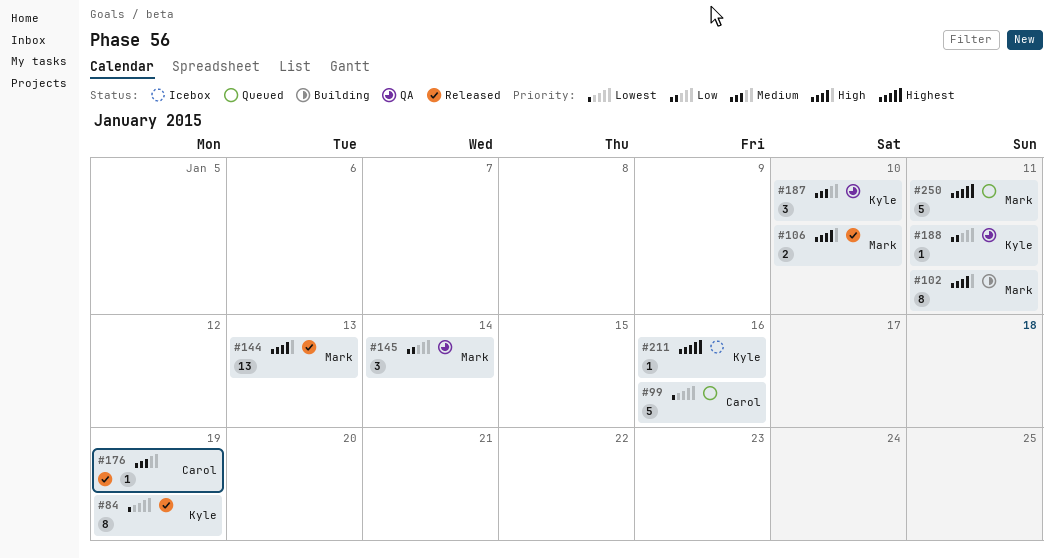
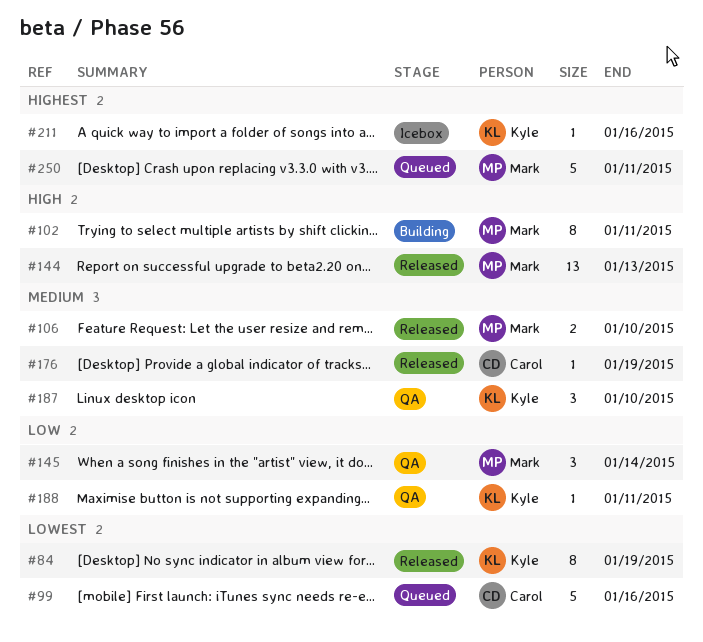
#106, priority: High -> Medium

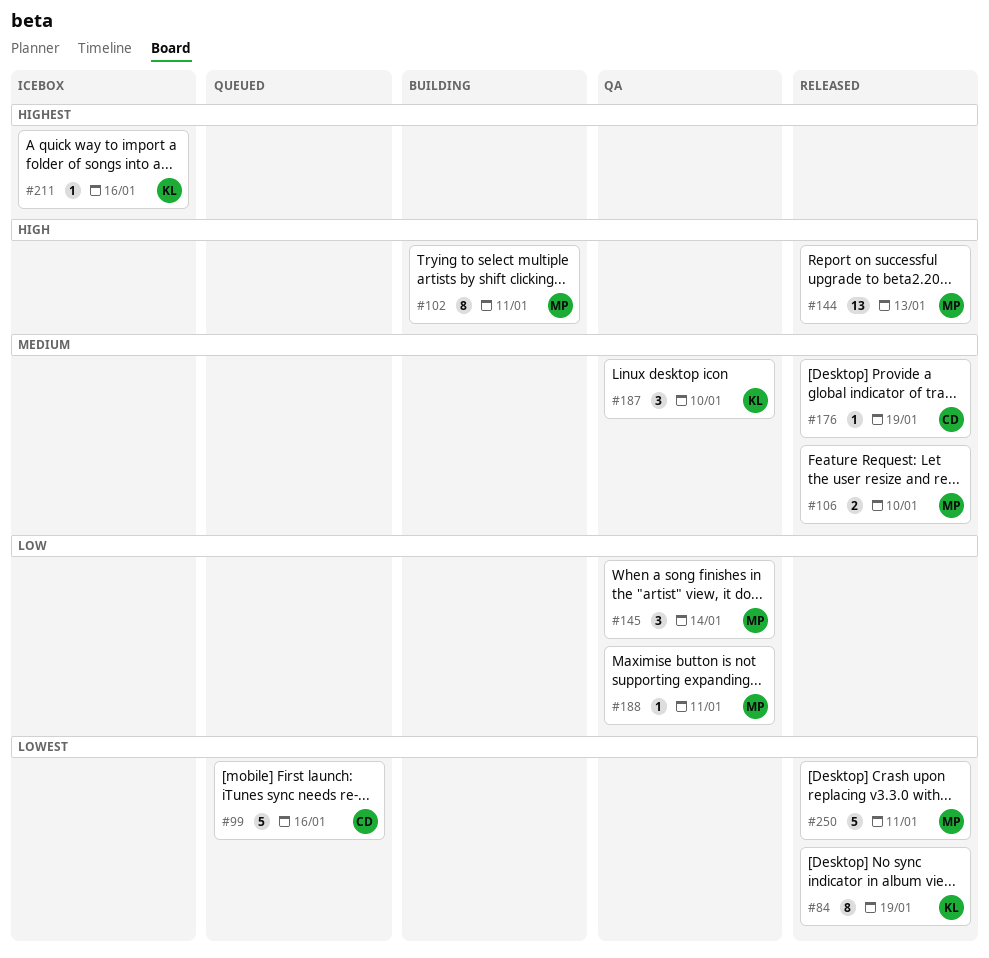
#188, owner: Kyle -> Mark
#250, status: Queued -> Released
#250, priority: Highest -> Lowest

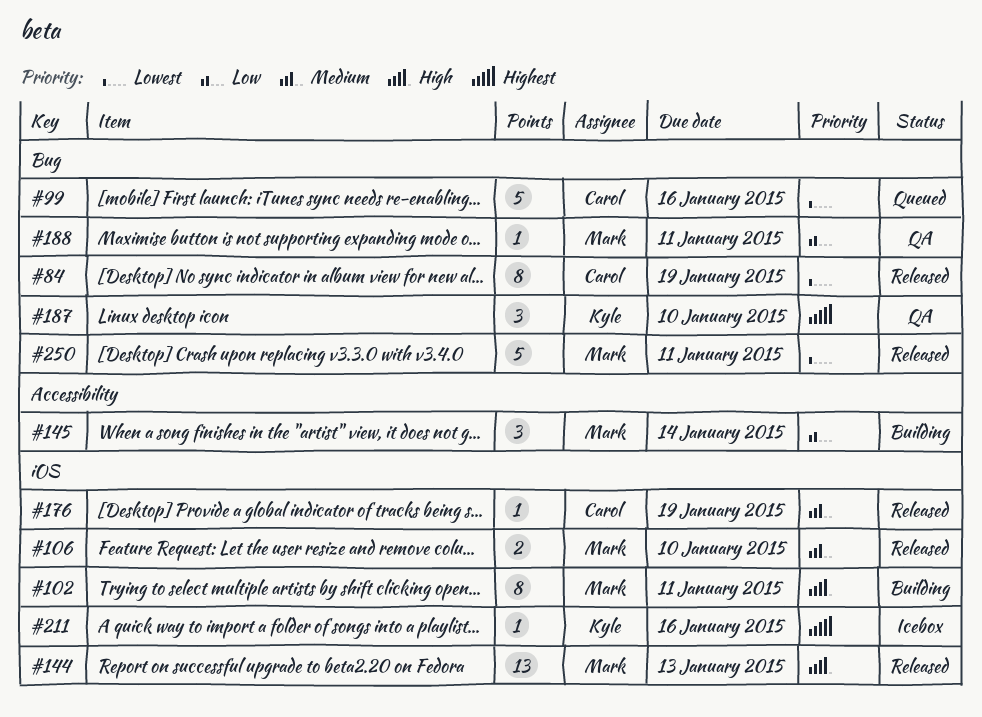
#84, owner: Kyle -> Carol
#145, status: QA -> Building
#187, priority: Medium -> Highest

